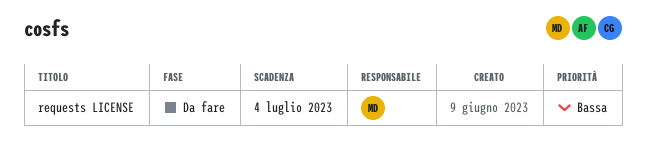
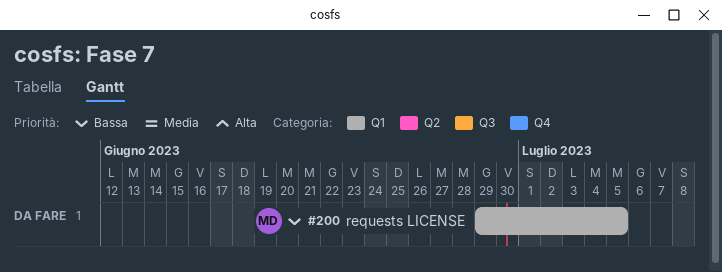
requests LICENSE, due: Jul 4 -> Jul 5

